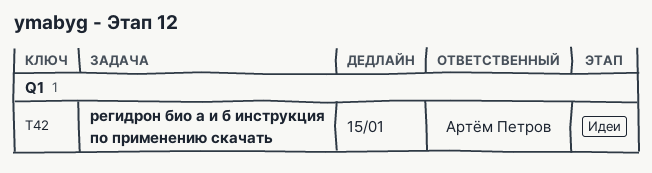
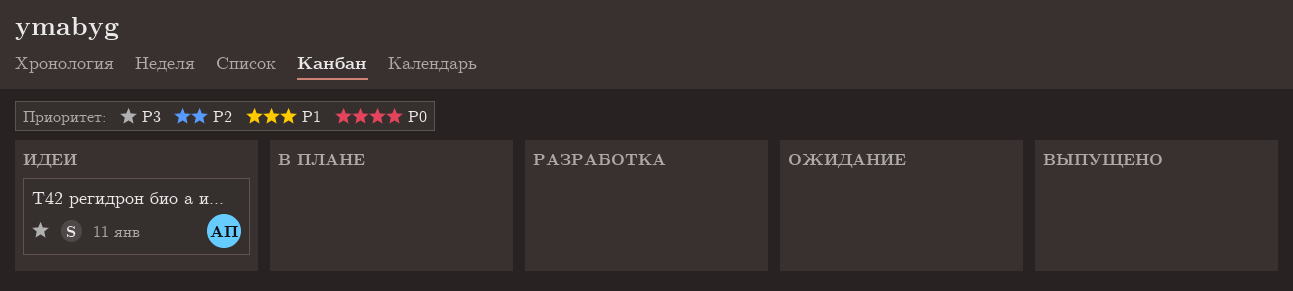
T42, due: Jan 15 -> Jan 11

